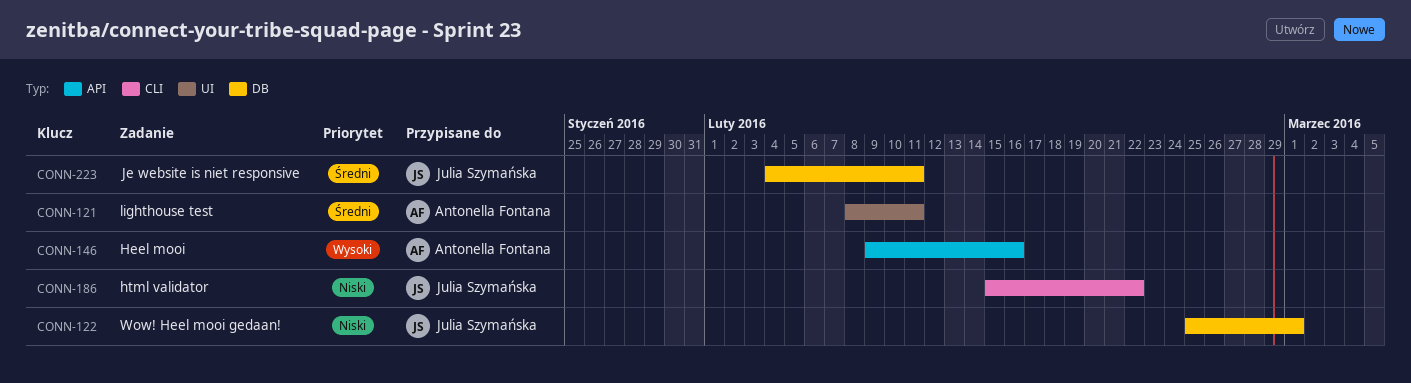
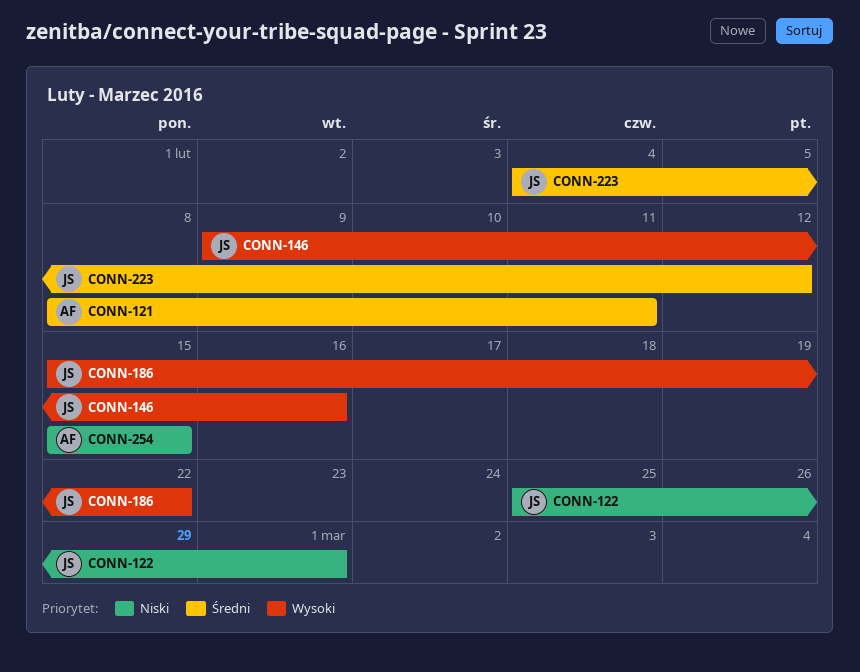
CONN-146, owner: Antonella Fontana -> Julia Szymańska
CONN-186, priority: Niski -> Wysoki
CONN-223, due: Feb 11 -> Feb 12
CONN-254: none -> present

